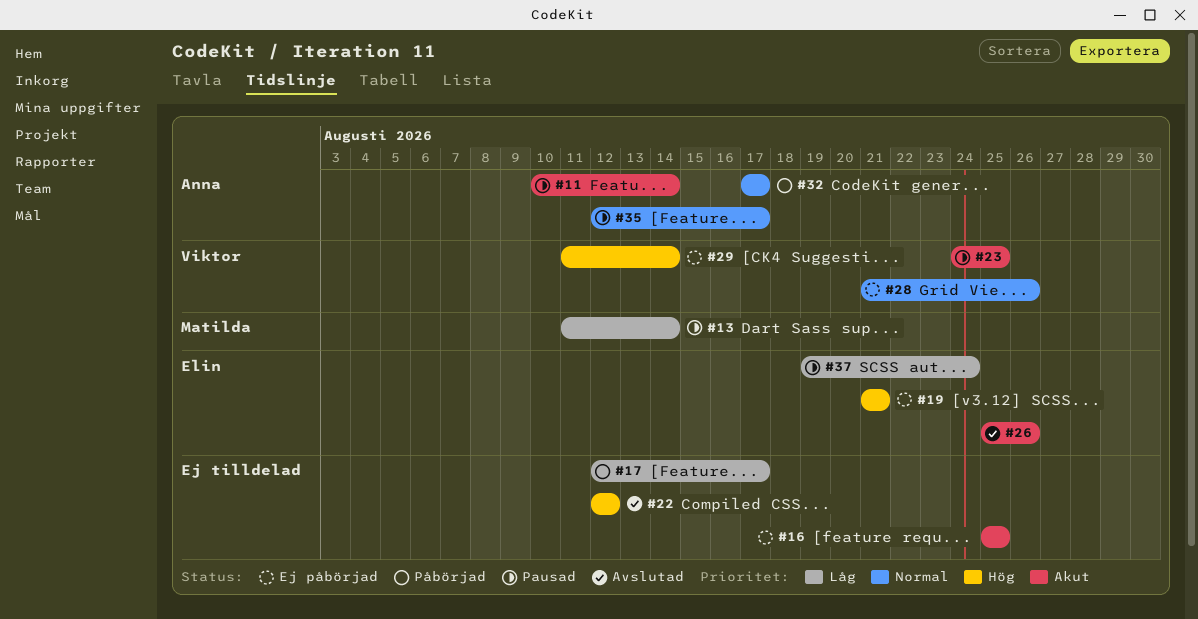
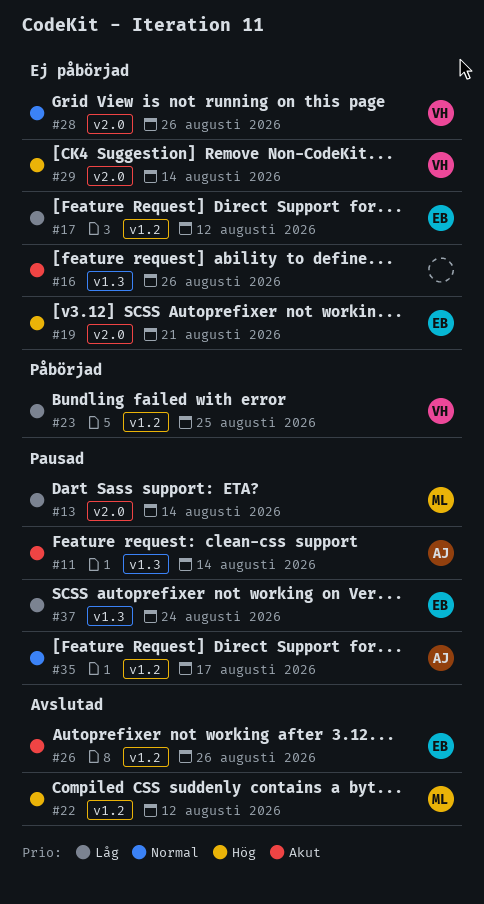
#16, due: Aug 25 -> Aug 26
#17, status: Påbörjad -> Ej påbörjad
#17, owner: none -> Elin
#17, due: Aug 17 -> Aug 12
#22, owner: none -> Matilda
#23, status: Pausad -> Påbörjad
#23, priority: Akut -> Låg
#32: present -> none

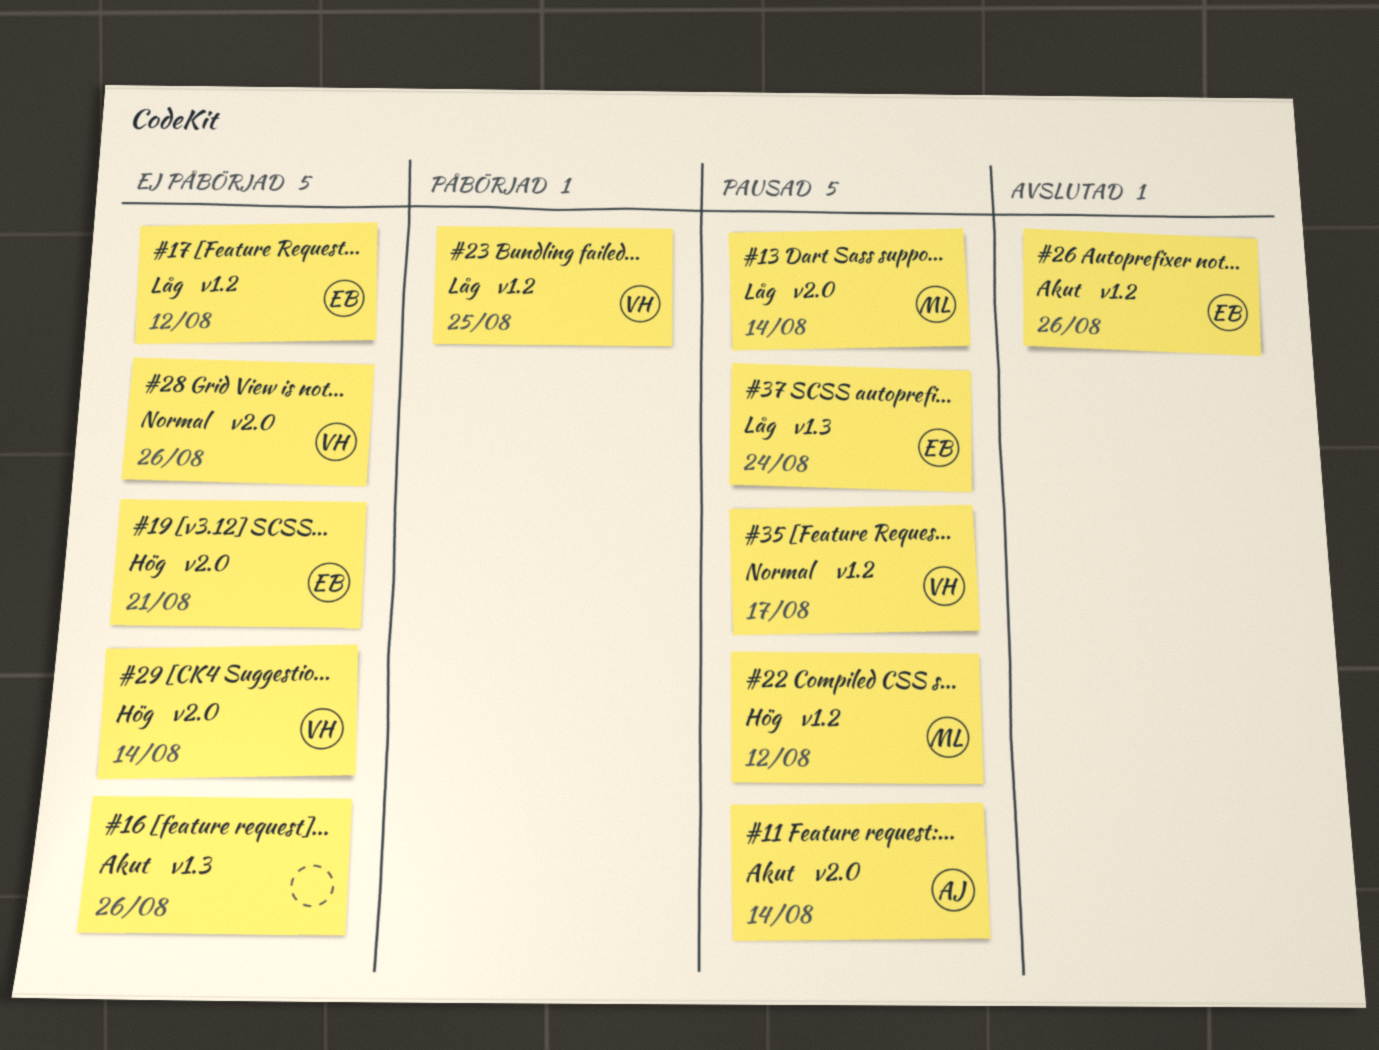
#11, label: v1.3 -> v2.0
#22, status: Avslutad -> Pausad
#35, owner: AJ -> VH

